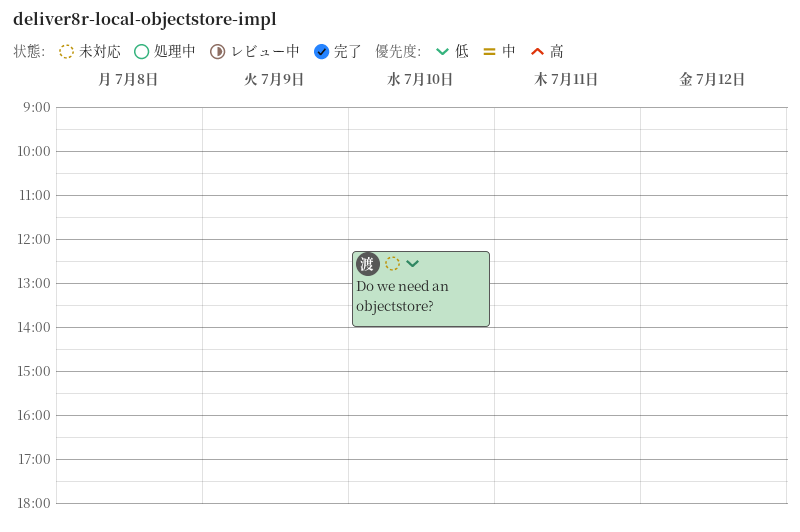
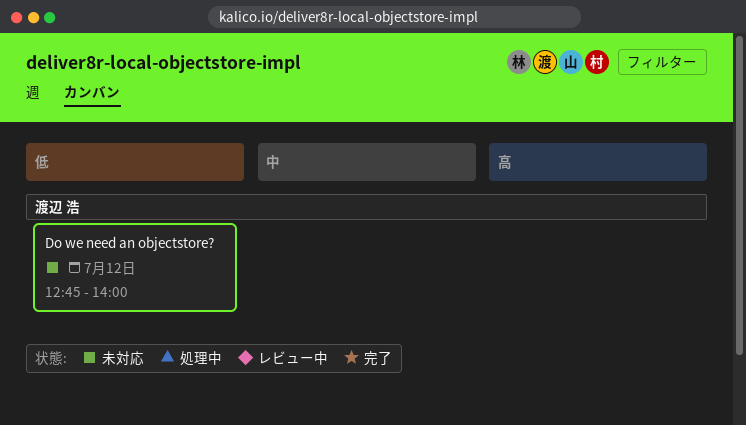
Do we need an objectstore?, day: Jul 10 -> Jul 12
Do we need an objectstore?, begins: 12:15 -> 12:45

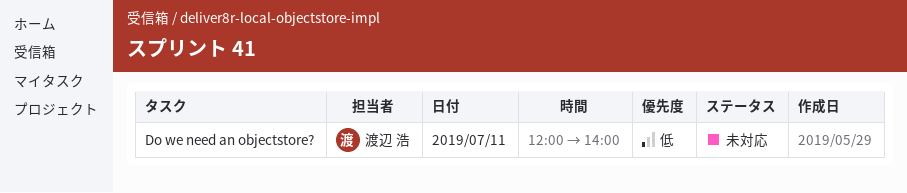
Do we need an objectstore?, day: Jul 12 -> Jul 11
Do we need an objectstore?, begins: 12:45 -> 12:00

